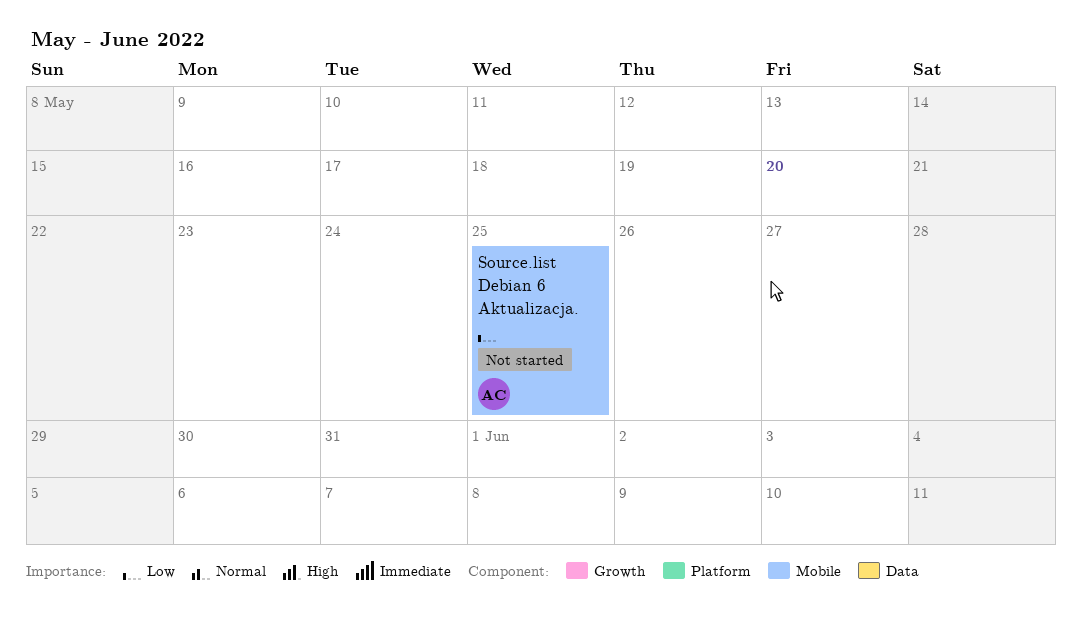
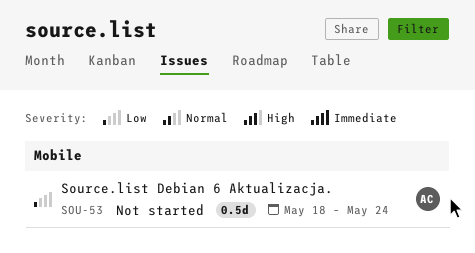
Source.list Debian 6 Aktualizacja., due: May 25 -> May 24

